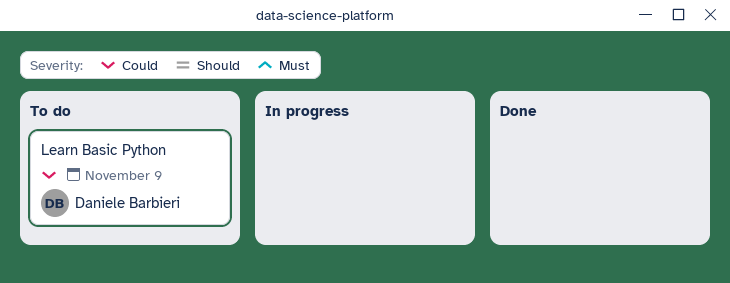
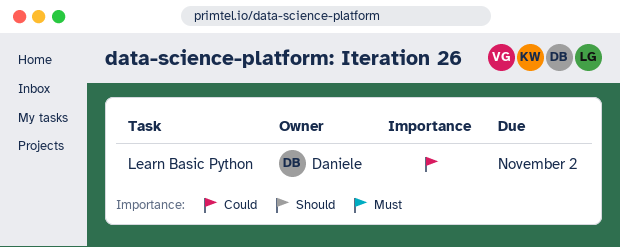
Learn Basic Python, due: Nov 9 -> Nov 2

